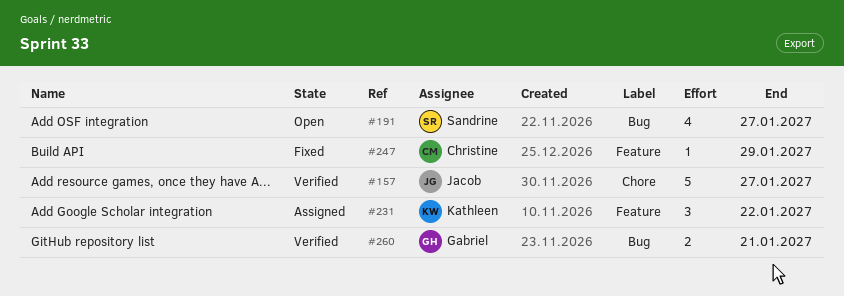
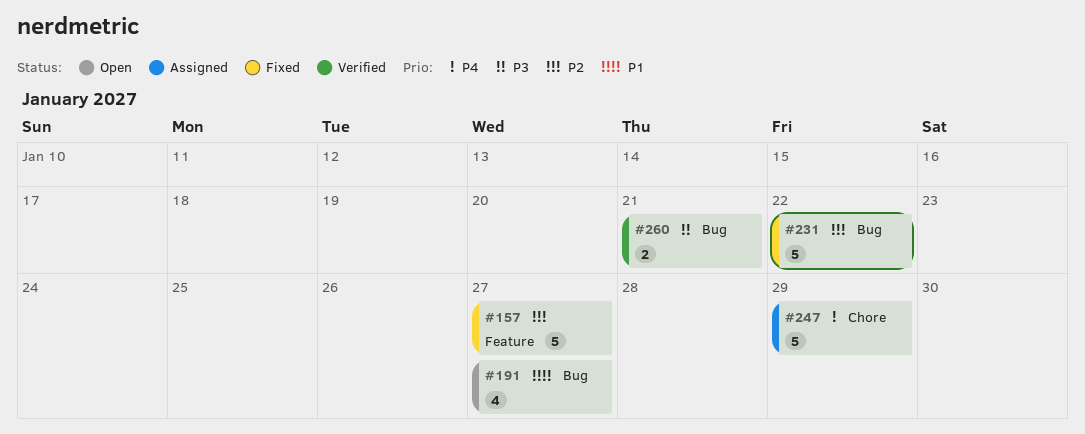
#157, status: Verified -> Fixed
#157, label: Chore -> Feature
#231, status: Assigned -> Fixed
#231, label: Feature -> Bug
#231, estimate: 3 -> 5
#247, status: Fixed -> Assigned
#247, label: Feature -> Chore
#247, estimate: 1 -> 5

